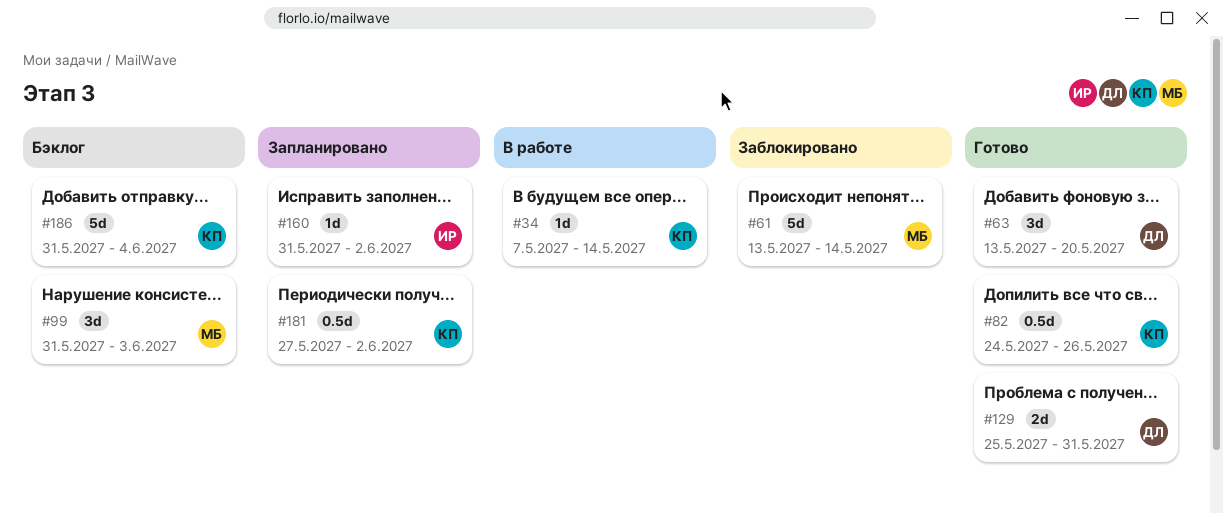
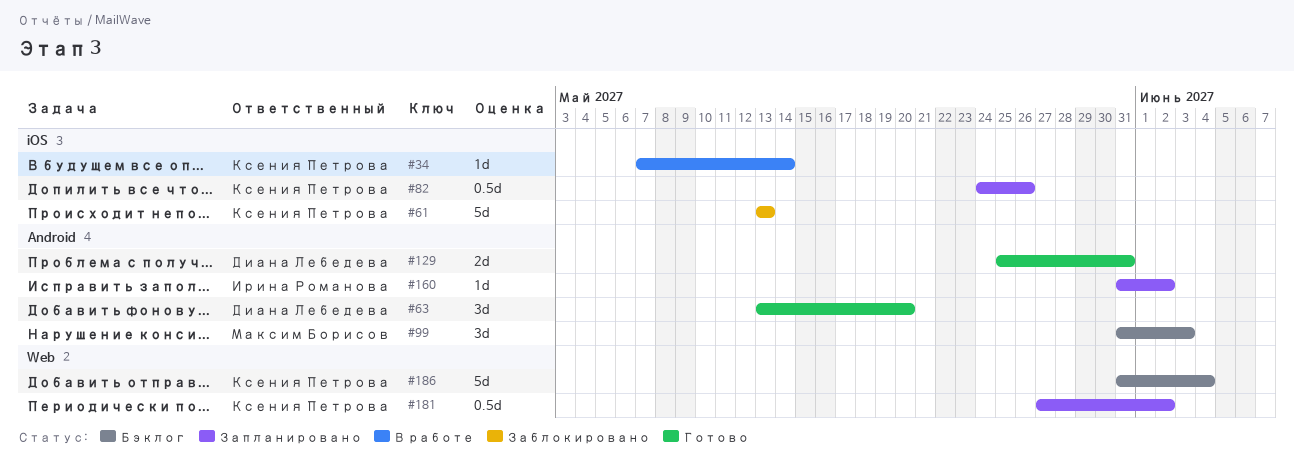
#61, owner: Максим Борисов -> Ксения Петрова
#61, due: May 14 -> May 13
#82, status: Готово -> Запланировано

